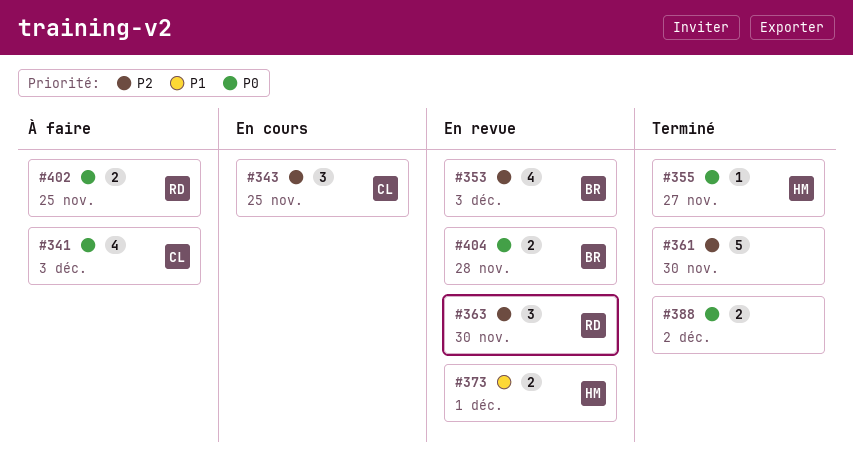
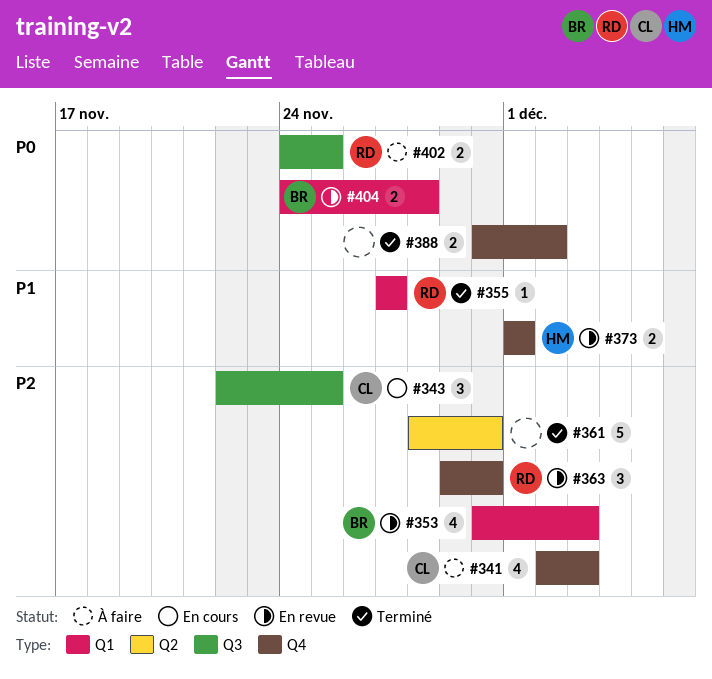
#341, priority: P0 -> P2
#355, owner: HM -> RD
#355, priority: P0 -> P1

